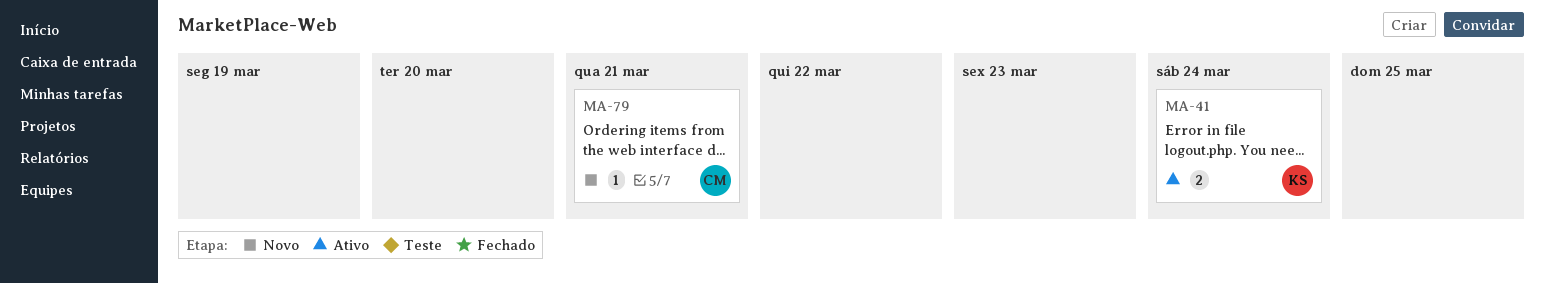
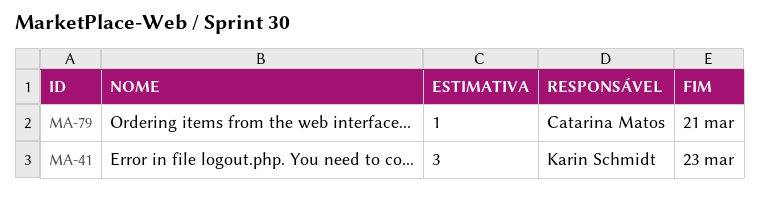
MA-41, estimate: 2 -> 3
MA-41, due: Mar 24 -> Mar 23

